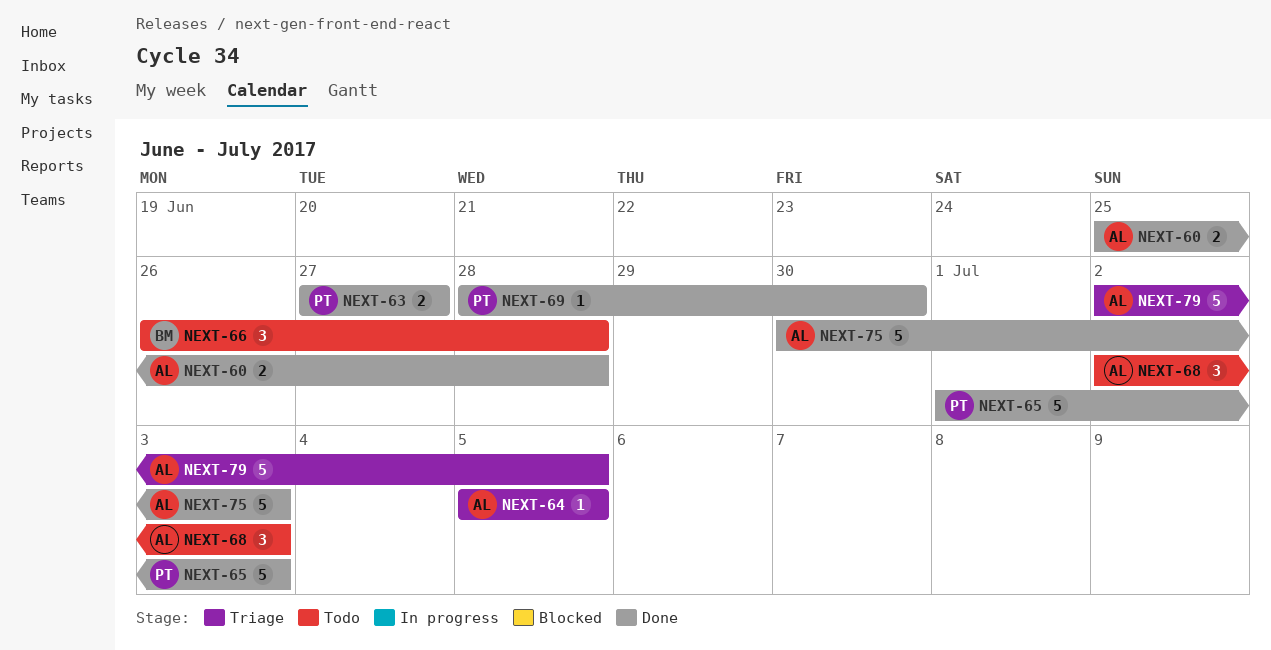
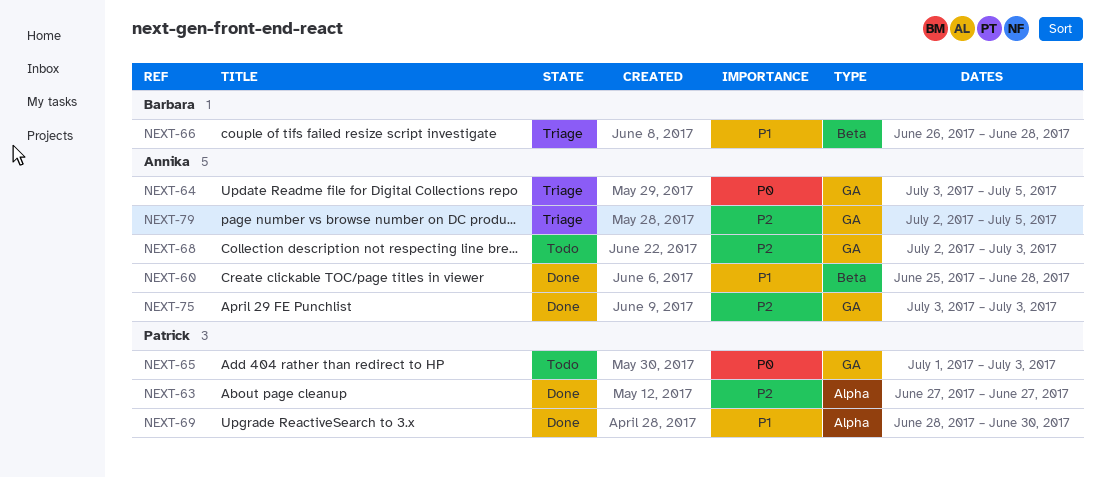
NEXT-64, start: Jul 5 -> Jul 3
NEXT-65, status: Done -> Todo
NEXT-66, status: Todo -> Triage
NEXT-75, start: Jun 30 -> Jul 3

